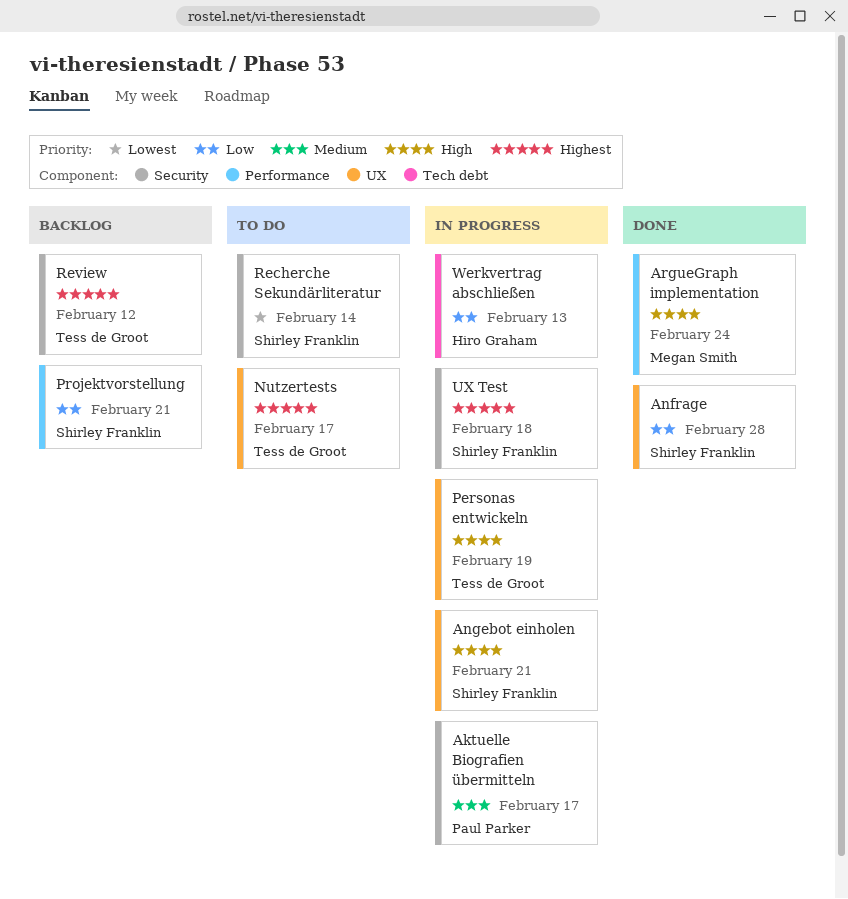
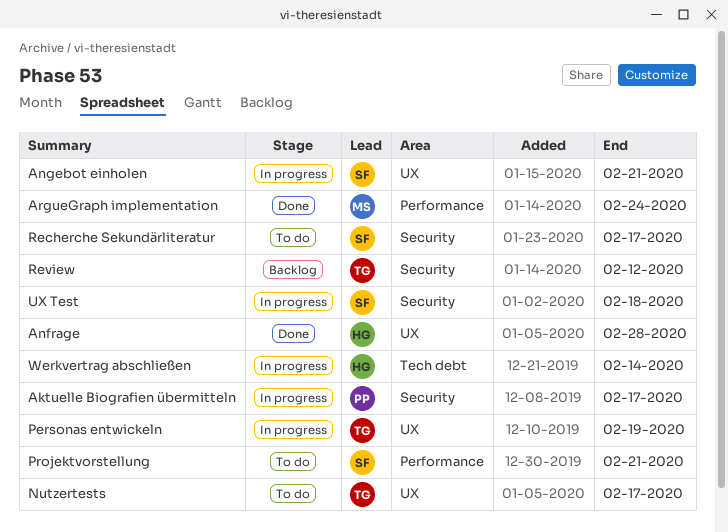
Anfrage, owner: Shirley Franklin -> Hiro Graham
Projektvorstellung, status: Backlog -> To do
Recherche Sekundärliteratur, due: Feb 14 -> Feb 17
Werkvertrag abschließen, due: Feb 13 -> Feb 14

